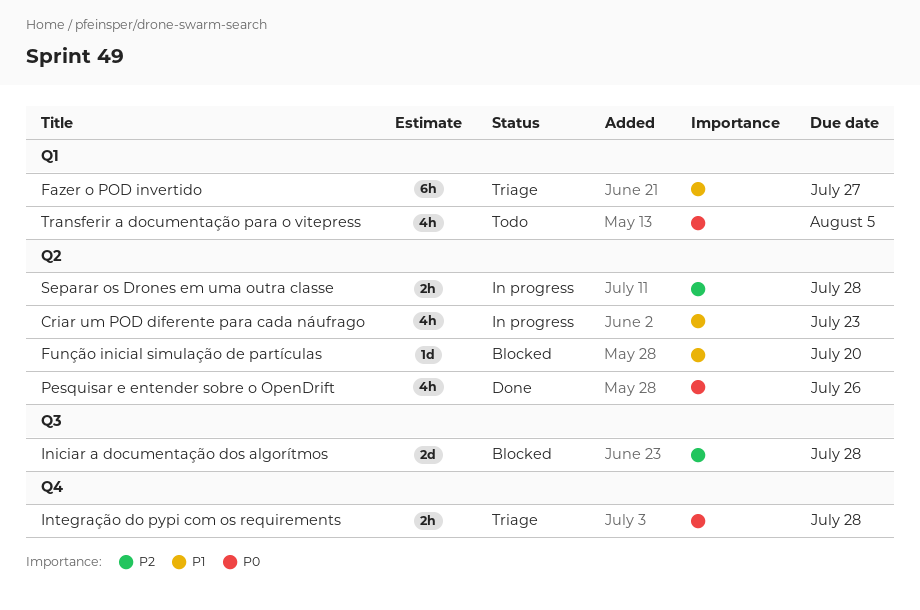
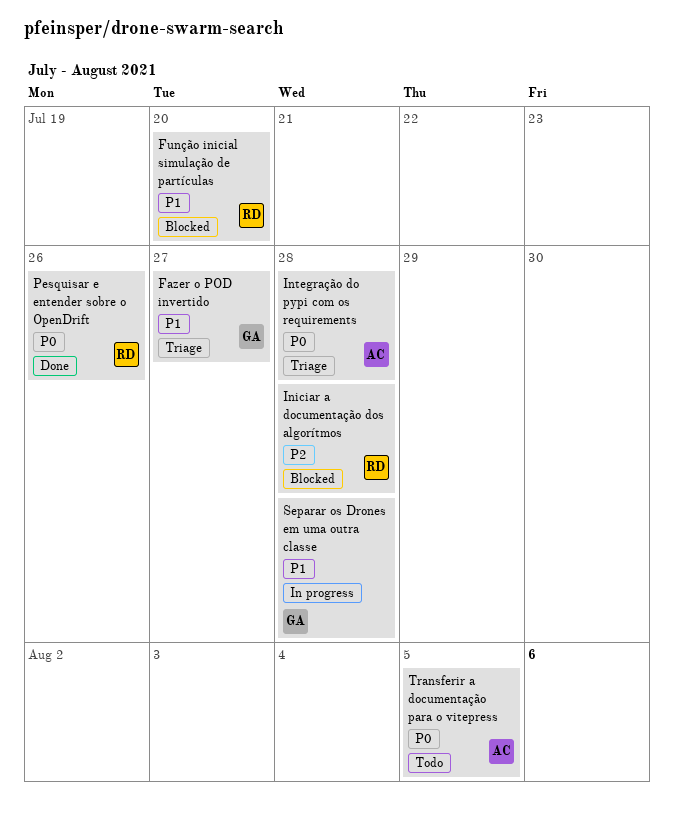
Criar um POD diferente para cada náufrago: present -> none
Separar os Drones em uma outra classe, priority: P2 -> P1

